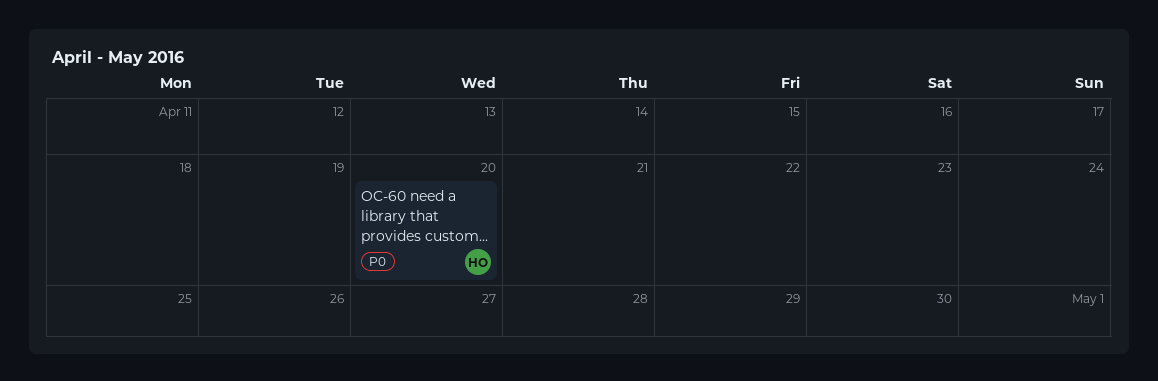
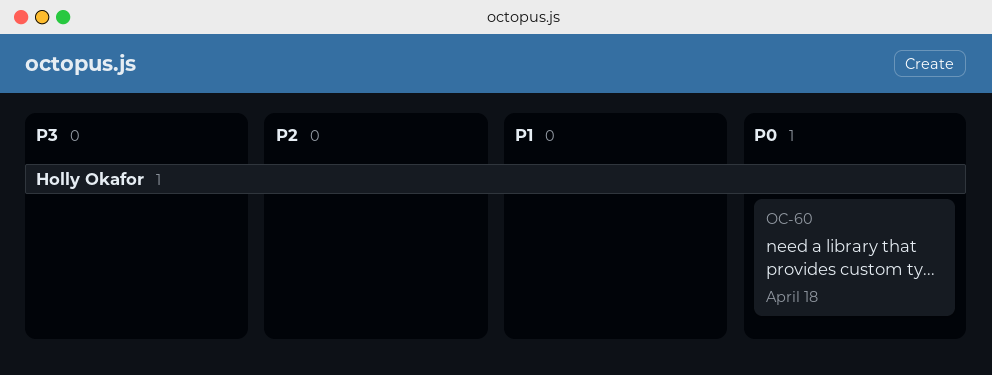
OC-60, due: Apr 20 -> Apr 18

